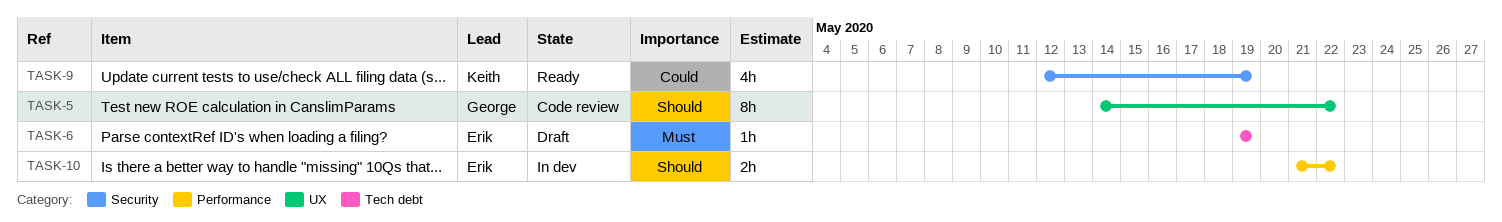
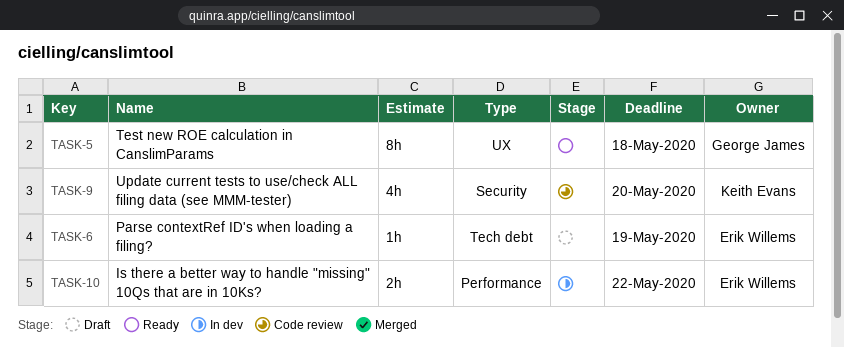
TASK-5, status: Code review -> Ready
TASK-5, due: May 22 -> May 18
TASK-9, status: Ready -> Code review
TASK-9, due: May 19 -> May 20

